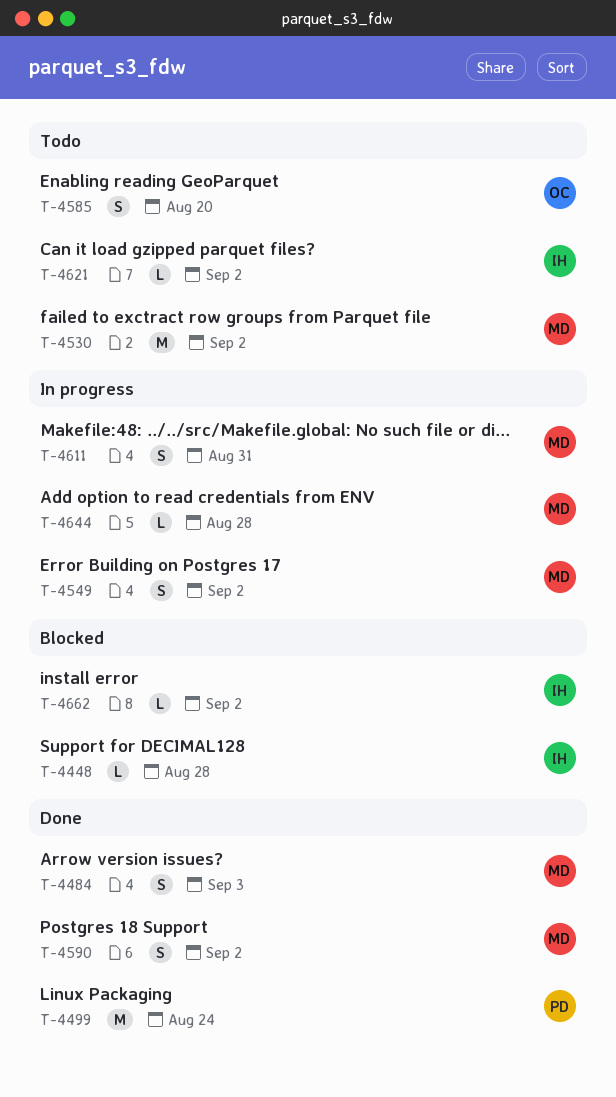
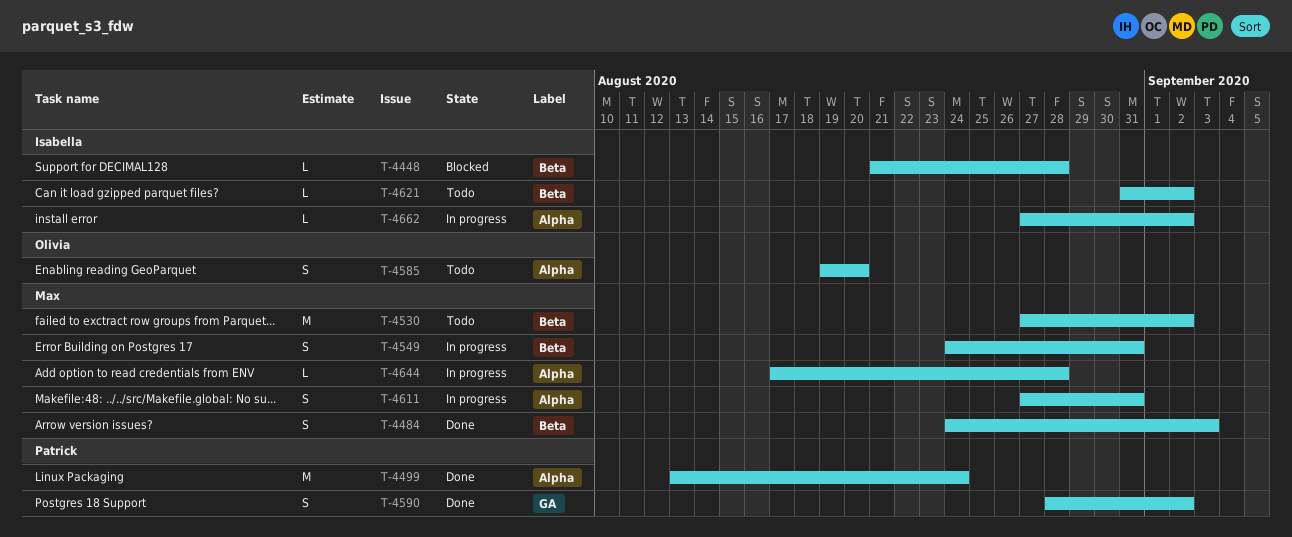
T-4549, due: Sep 2 -> Aug 31
T-4590, owner: Max -> Patrick
T-4662, status: Blocked -> In progress

